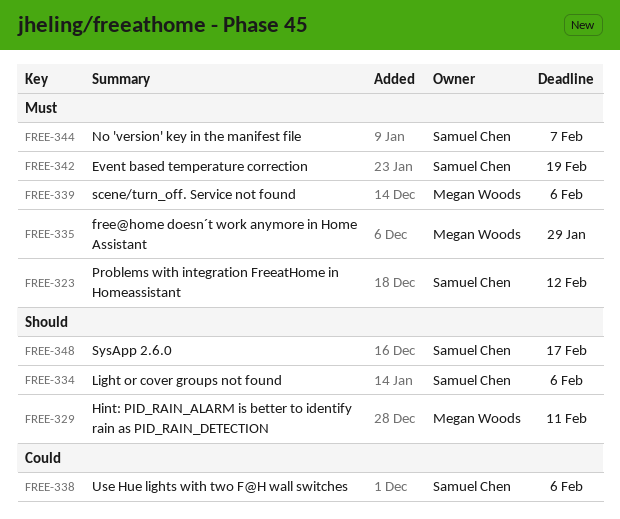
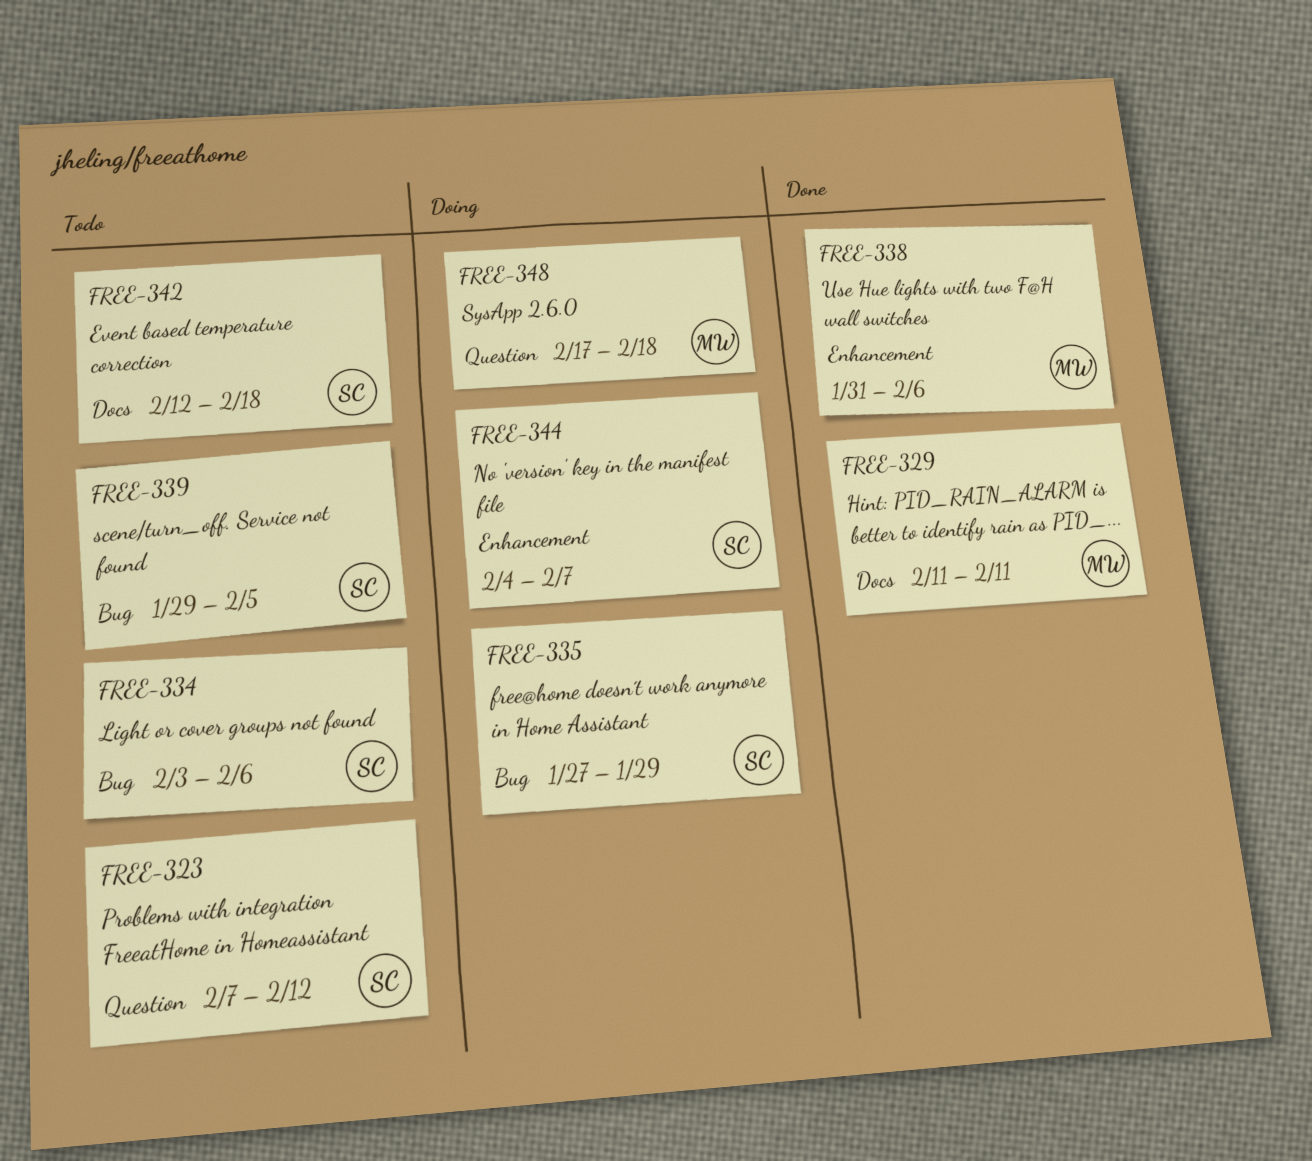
FREE-335, owner: Megan Woods -> Samuel Chen
FREE-338, owner: Samuel Chen -> Megan Woods
FREE-339, owner: Megan Woods -> Samuel Chen
FREE-339, due: Feb 6 -> Feb 5
FREE-342, due: Feb 19 -> Feb 18
FREE-348, owner: Samuel Chen -> Megan Woods
FREE-348, due: Feb 17 -> Feb 18

